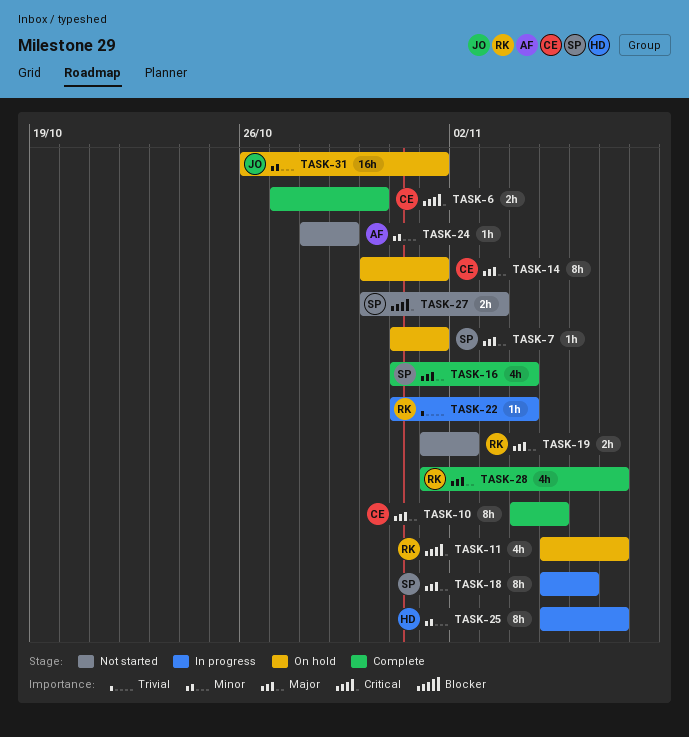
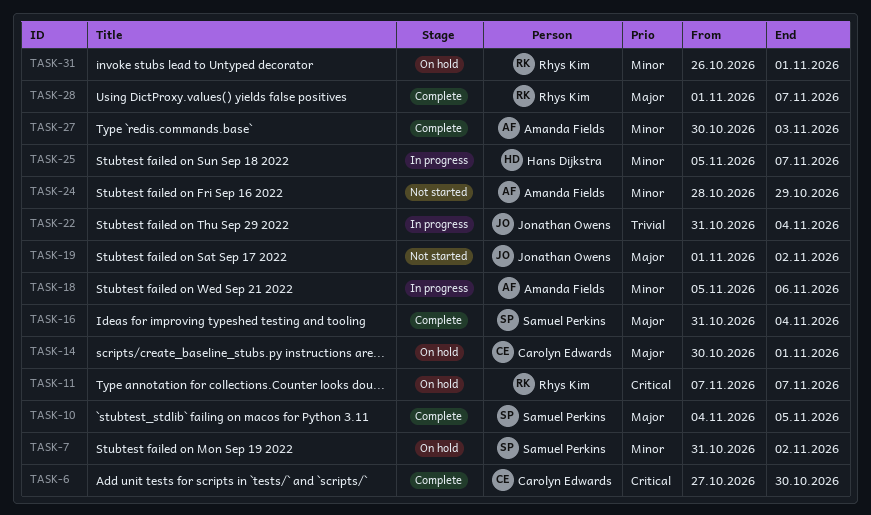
TASK-7, priority: Major -> Minor
TASK-7, due: Nov 1 -> Nov 2
TASK-10, owner: Carolyn Edwards -> Samuel Perkins
TASK-11, start: Nov 5 -> Nov 7
TASK-18, owner: Samuel Perkins -> Amanda Fields
TASK-18, priority: Major -> Minor
TASK-19, owner: Rhys Kim -> Jonathan Owens
TASK-22, owner: Rhys Kim -> Jonathan Owens
TASK-27, status: Not started -> Complete
TASK-27, owner: Samuel Perkins -> Amanda Fields
TASK-27, priority: Critical -> Minor
TASK-31, owner: Jonathan Owens -> Rhys Kim

